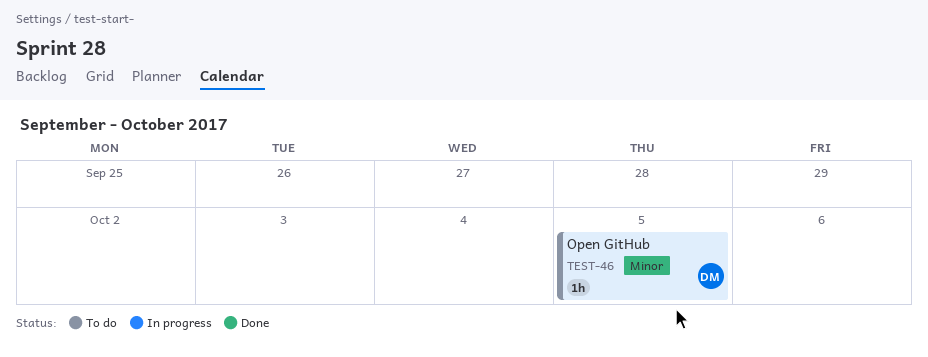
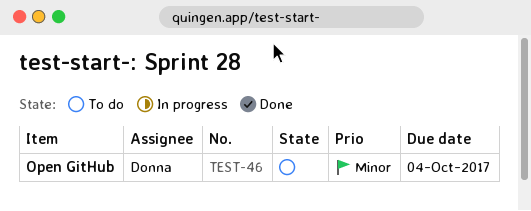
TEST-46, due: Oct 5 -> Oct 4

